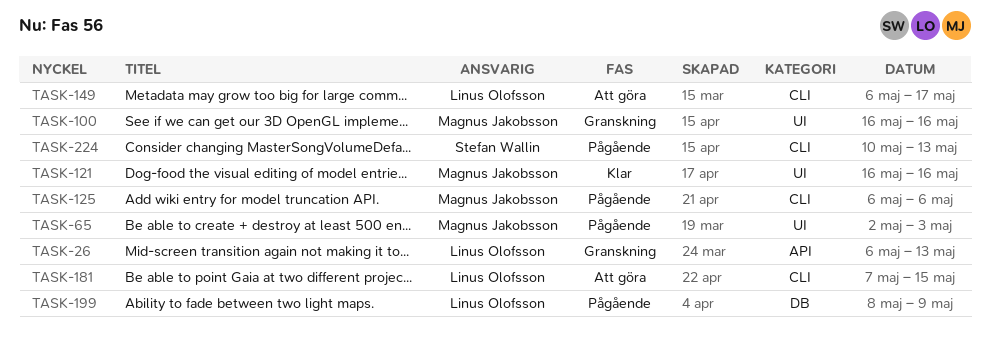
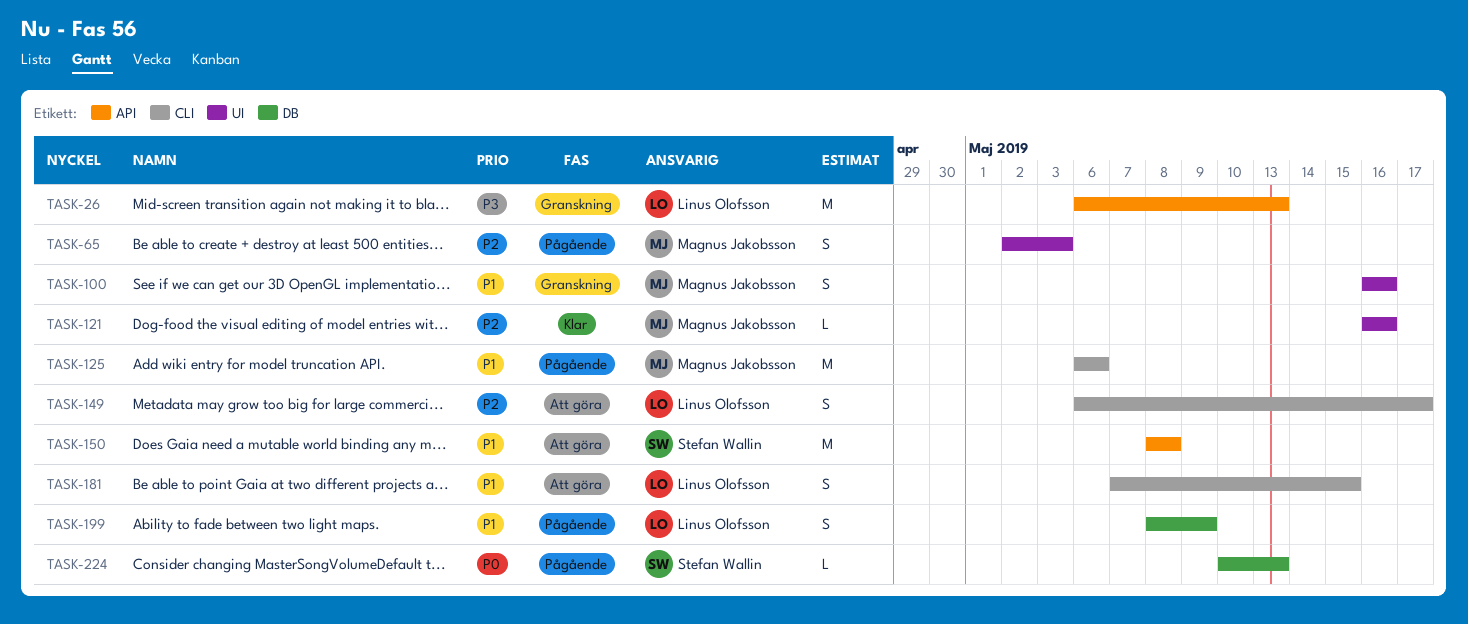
TASK-150: none -> present
TASK-224, label: CLI -> DB

